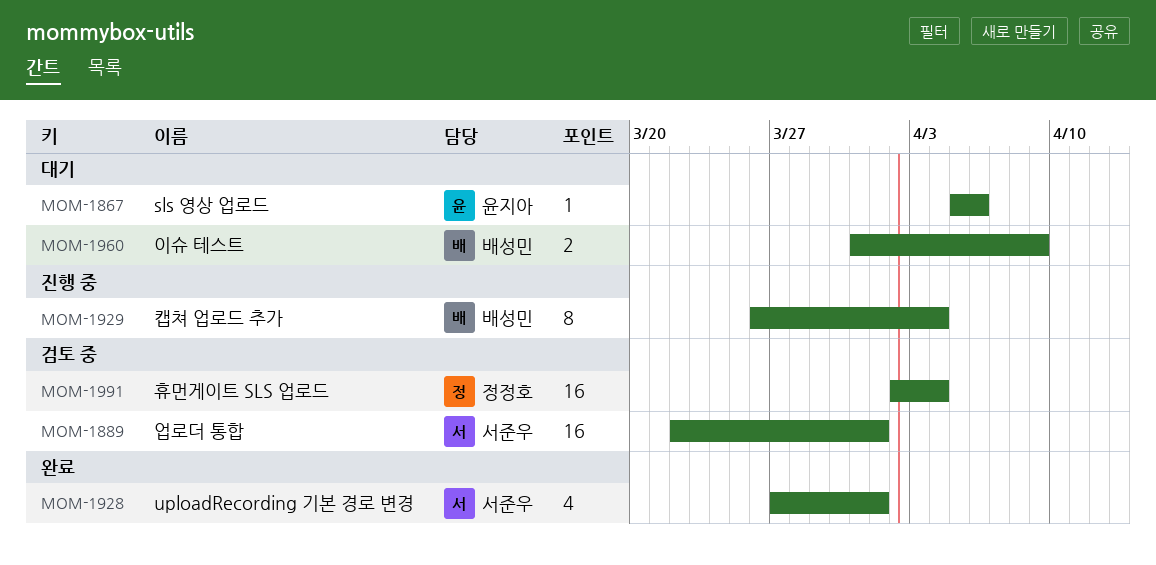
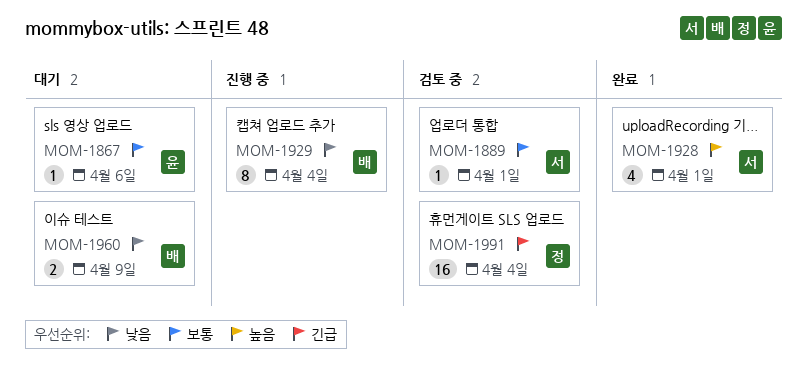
MOM-1889, estimate: 16 -> 1

